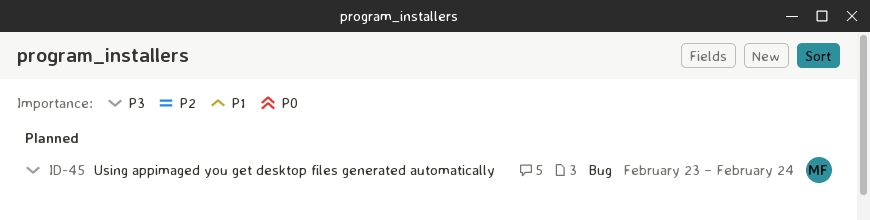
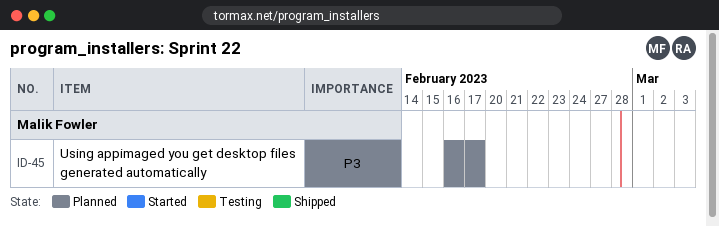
ID-45, start: Feb 23 -> Feb 16
ID-45, due: Feb 24 -> Feb 17

